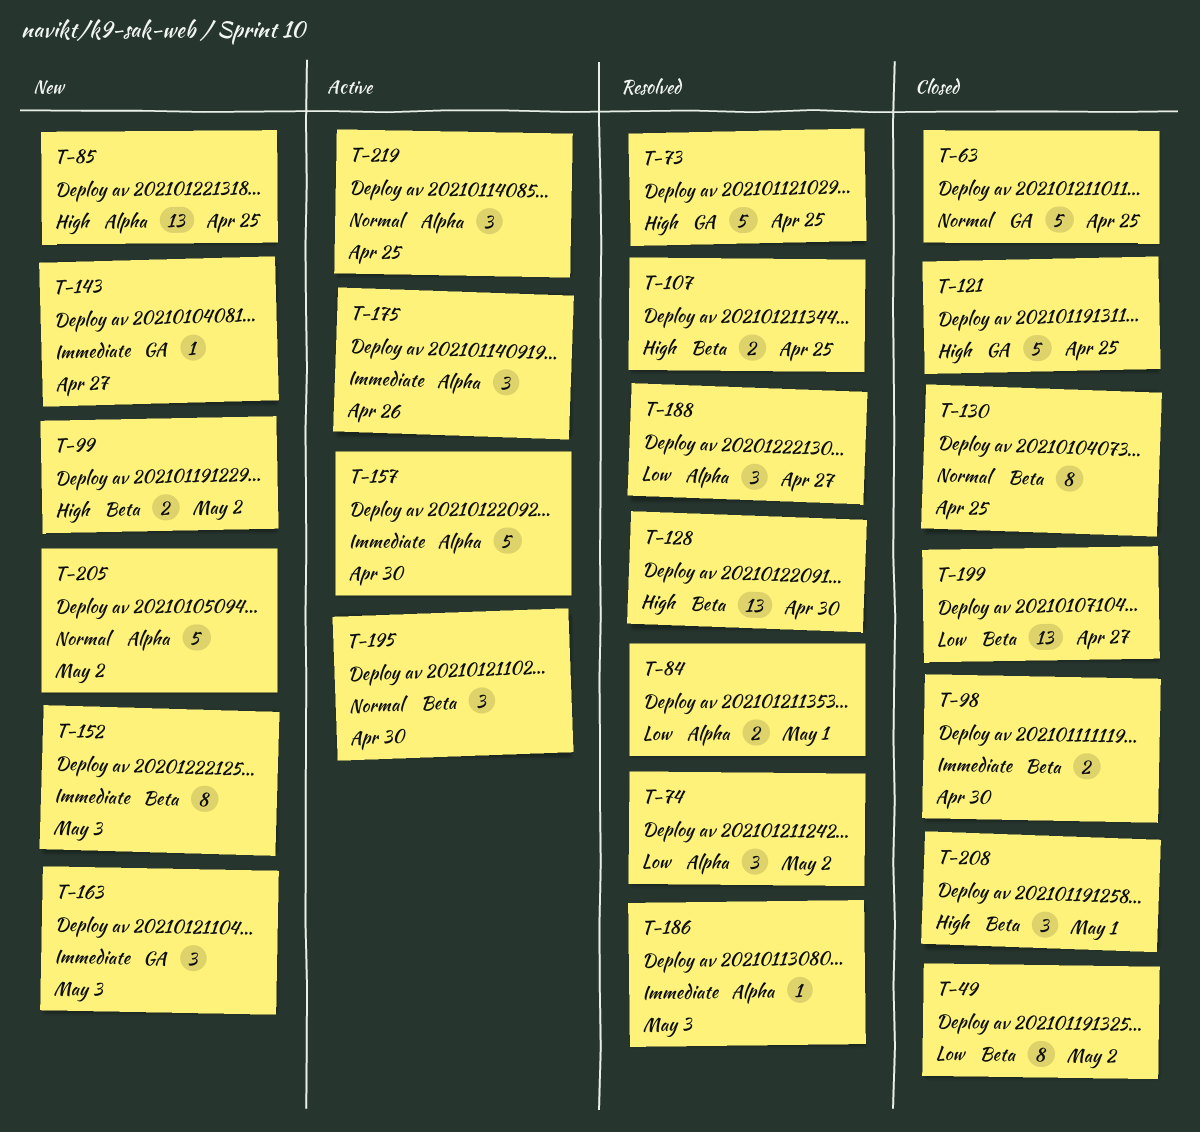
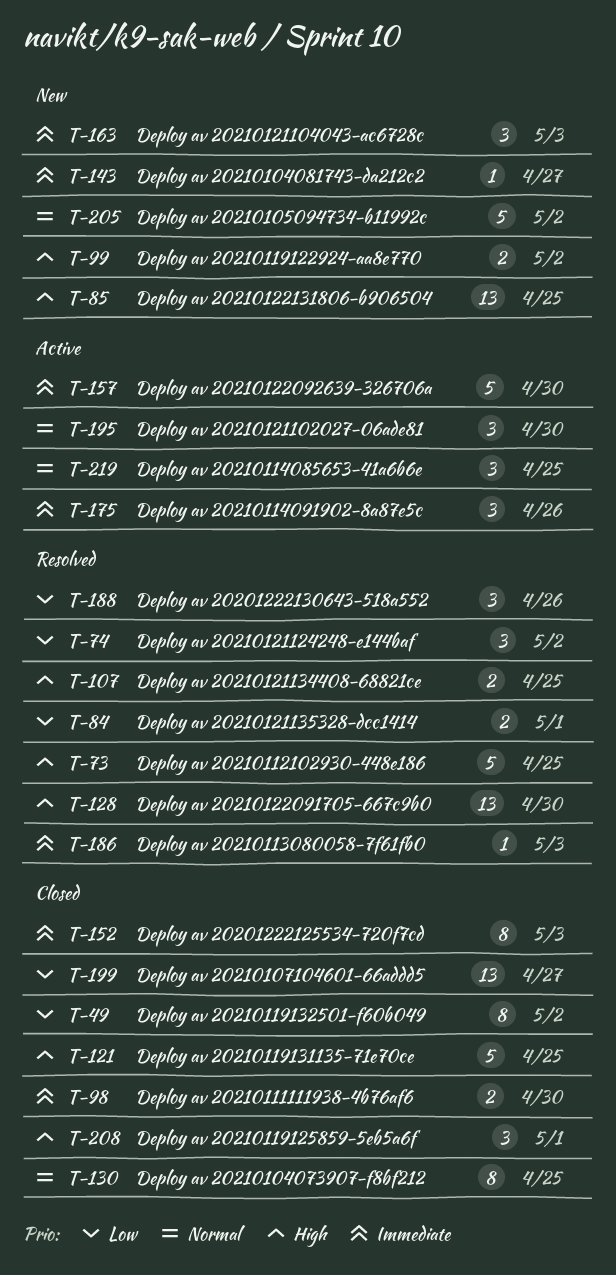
T-63: present -> none
T-152, status: New -> Closed
T-188, due: Apr 27 -> Apr 26

